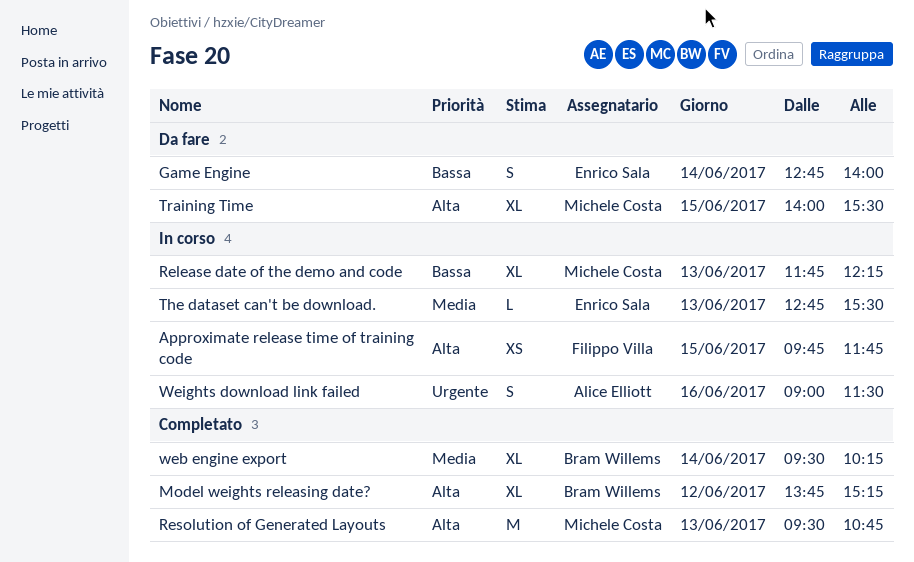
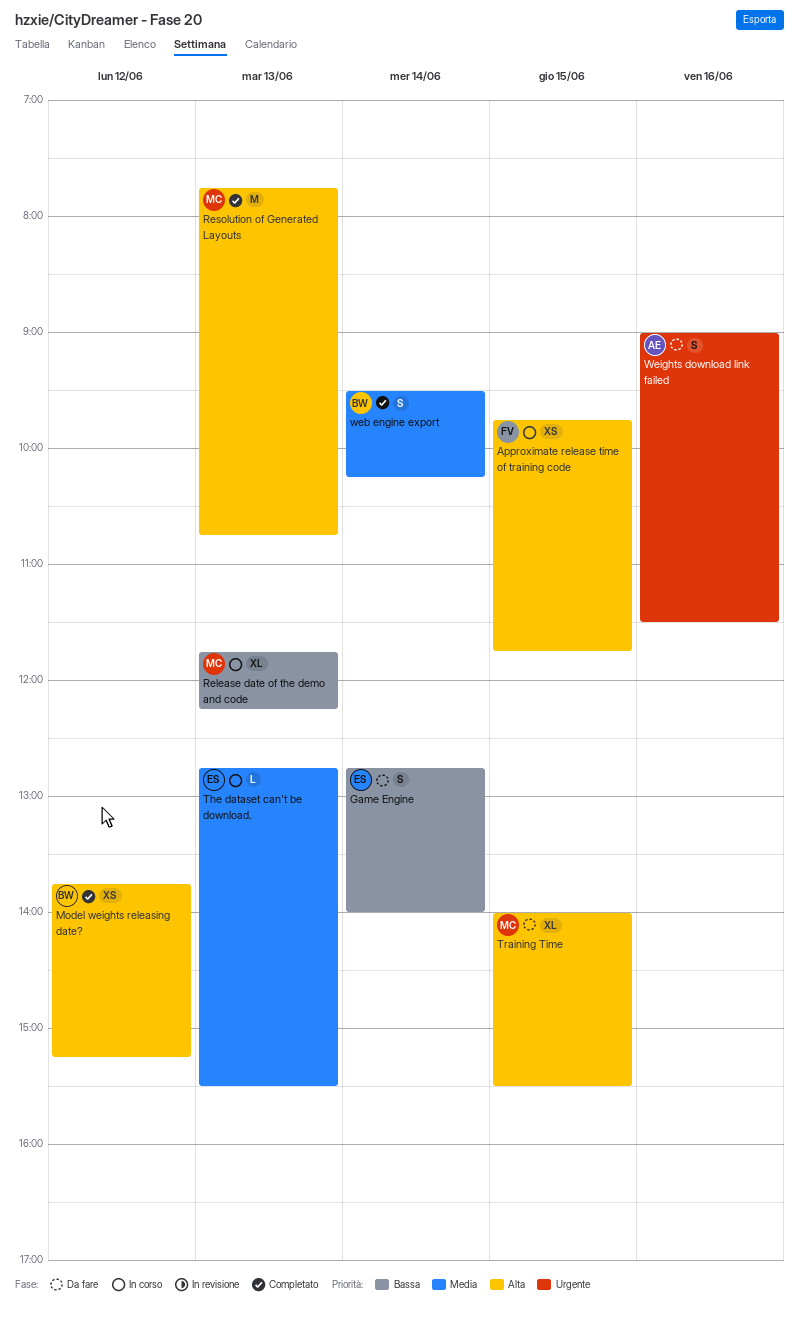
Model weights releasing date?, estimate: XL -> XS
Resolution of Generated Layouts, begins: 09:30 -> 07:45
web engine export, estimate: XL -> S
Weights download link failed, status: In corso -> Da fare

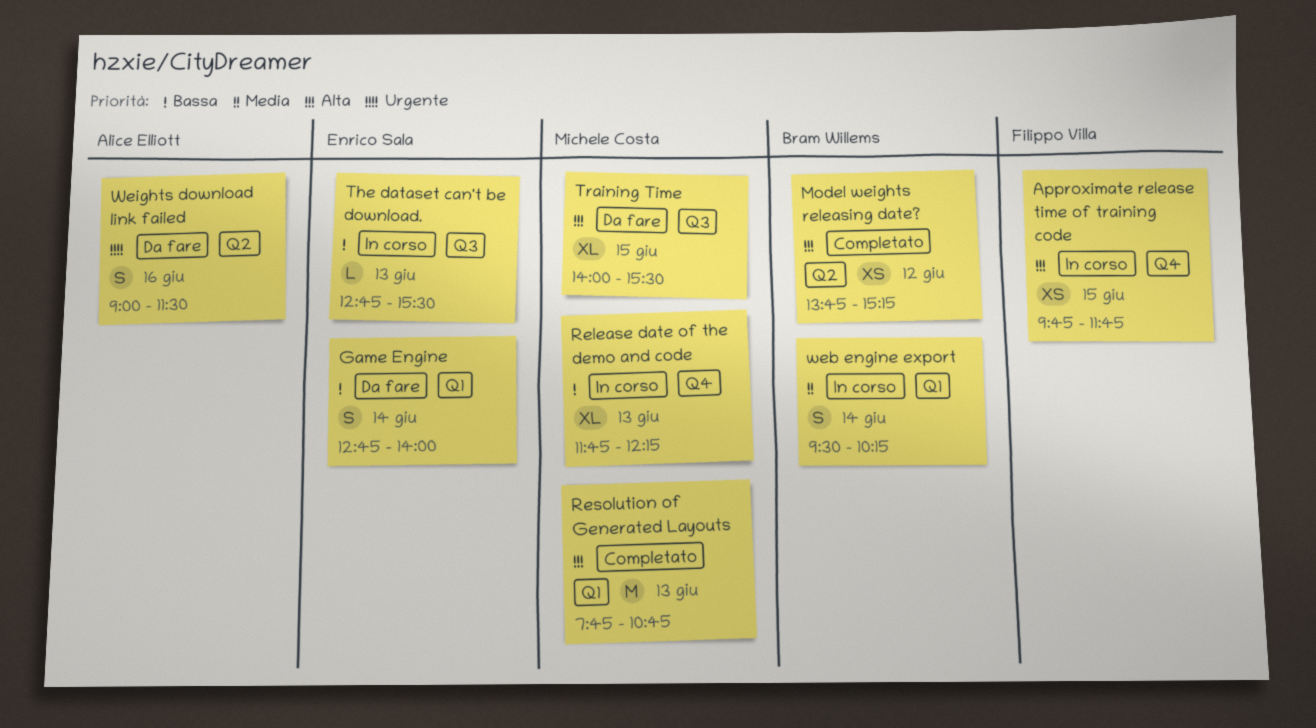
The dataset can't be download., priority: Media -> Bassa
web engine export, status: Completato -> In corso

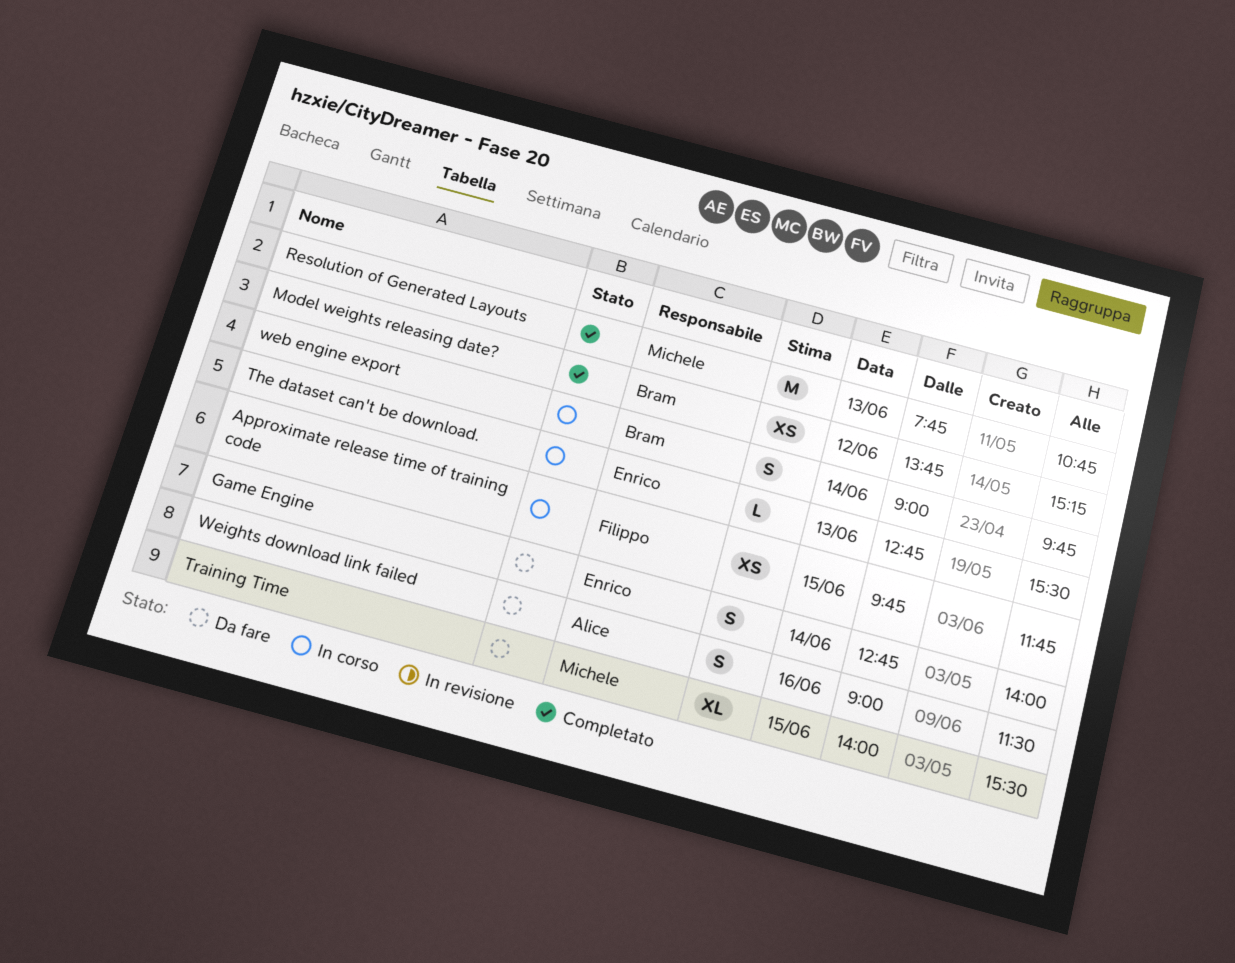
Release date of the demo and code: present -> none
web engine export, begins: 09:30 -> 09:00
web engine export, ends: 10:15 -> 09:45

